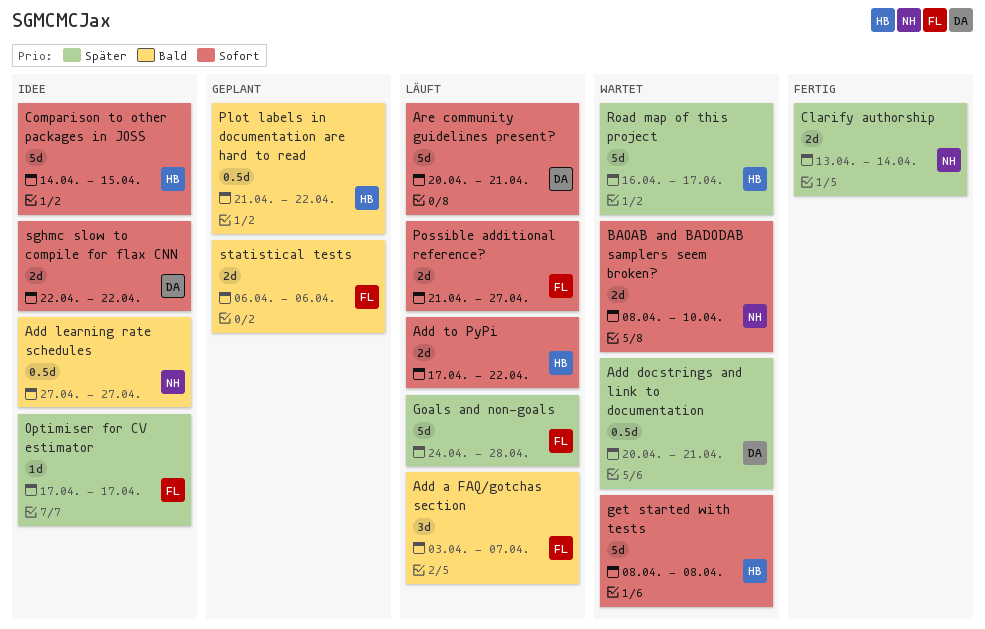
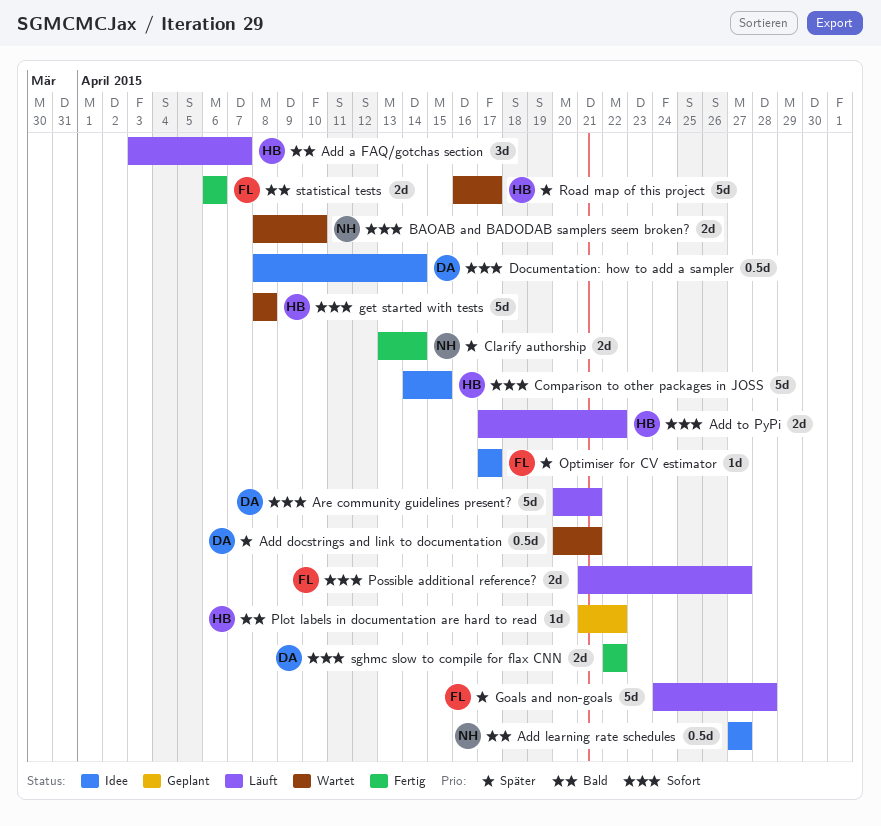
Add a FAQ/gotchas section, owner: FL -> HB
Documentation: how to add a sampler: none -> present
Plot labels in documentation are hard to read, estimate: 0.5d -> 1d
sghmc slow to compile for flax CNN, status: Idee -> Fertig
statistical tests, status: Geplant -> Fertig

